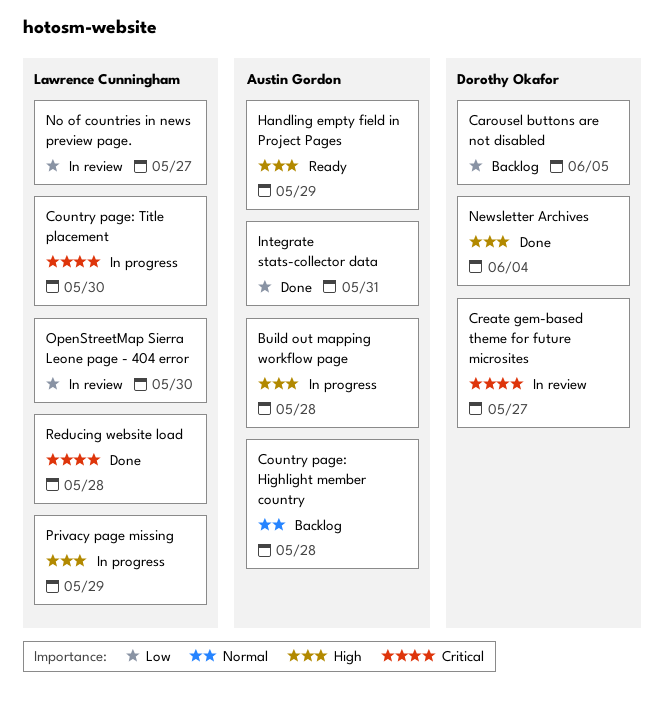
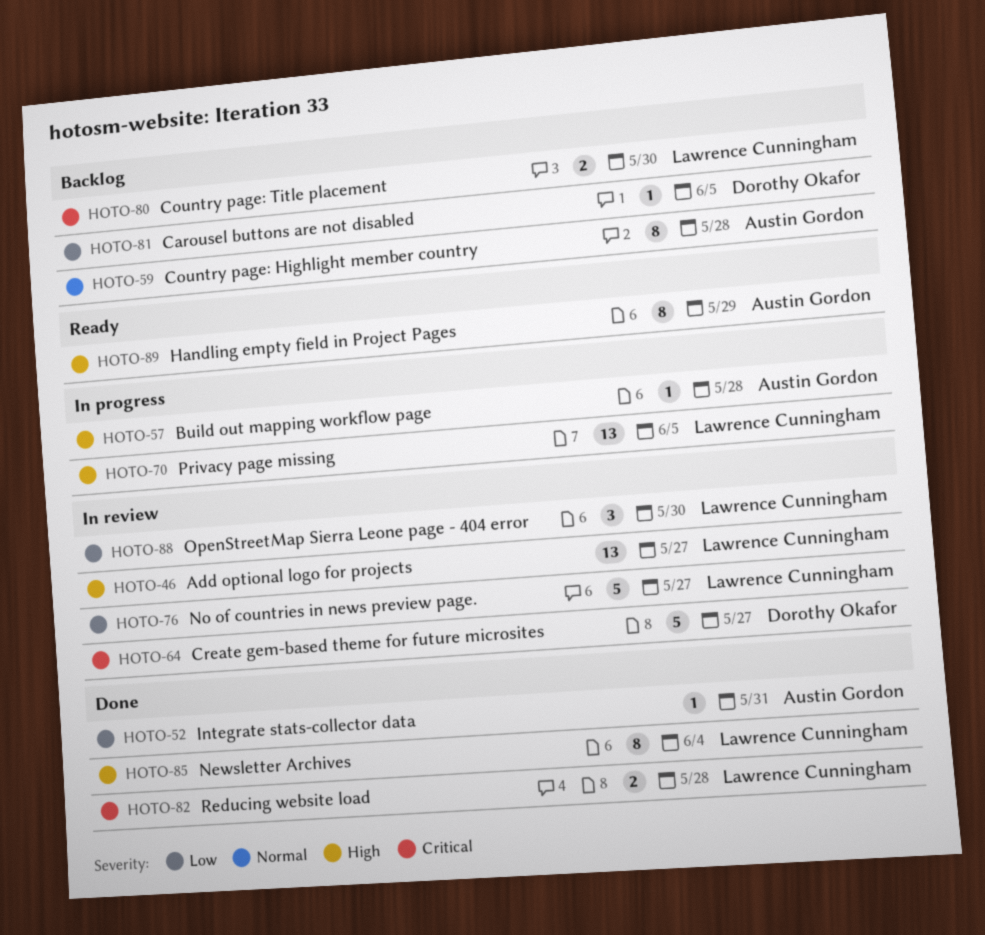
Add optional logo for projects: none -> present
Country page: Title placement, status: In progress -> Backlog
Newsletter Archives, owner: Dorothy Okafor -> Lawrence Cunningham
Privacy page missing, due: May 29 -> Jun 5

